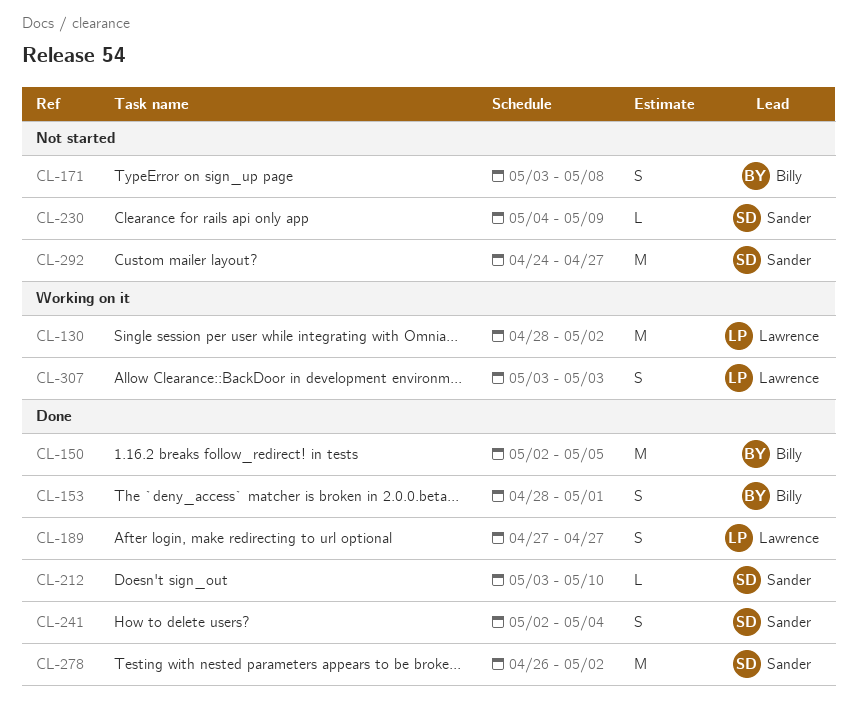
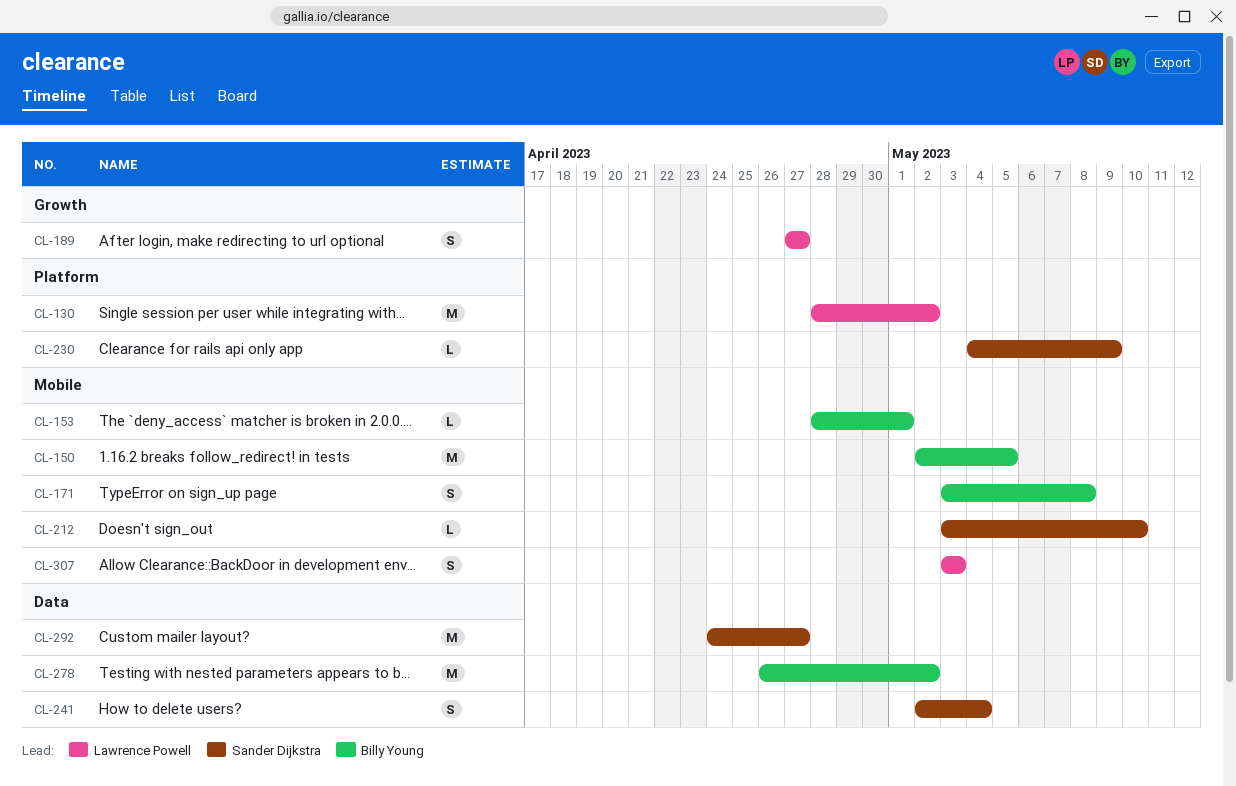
CL-153, estimate: S -> L
CL-278, owner: Sander Dijkstra -> Billy Young

